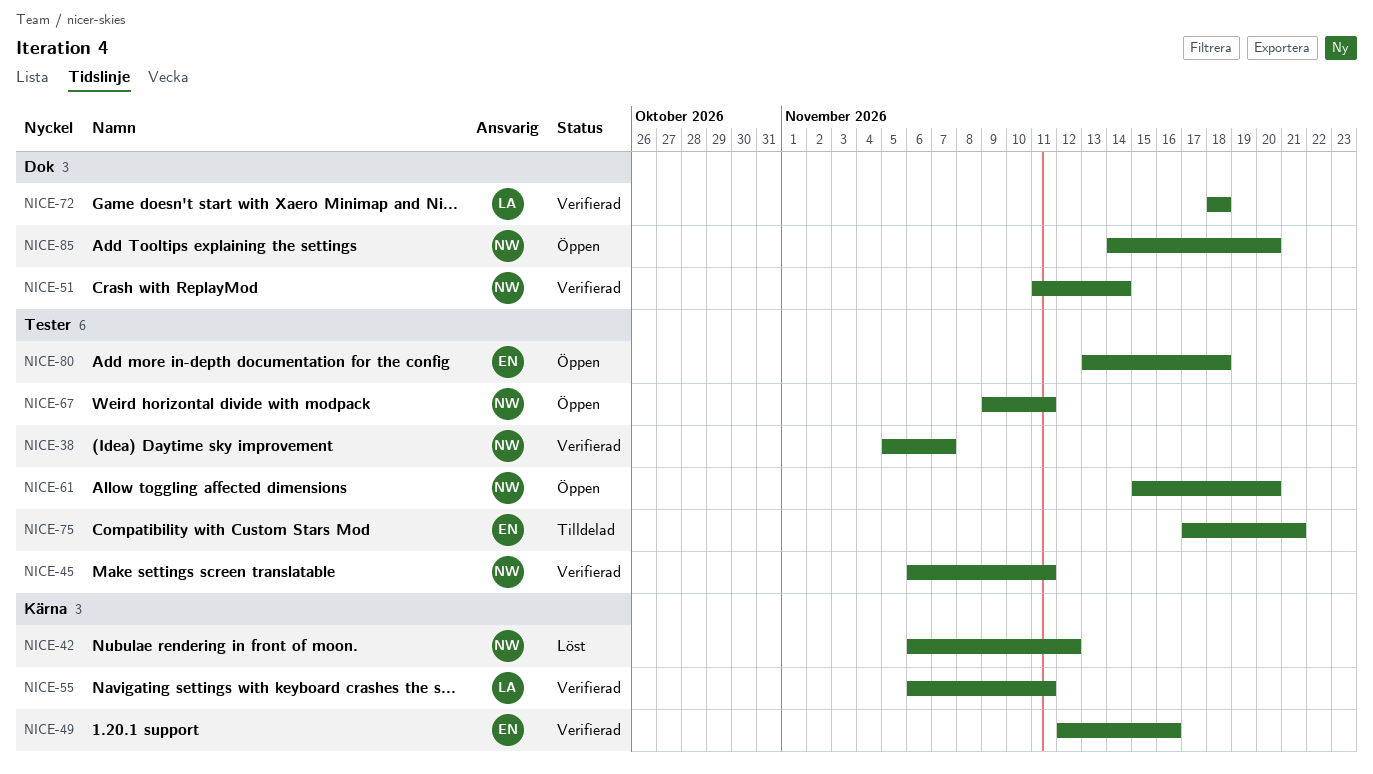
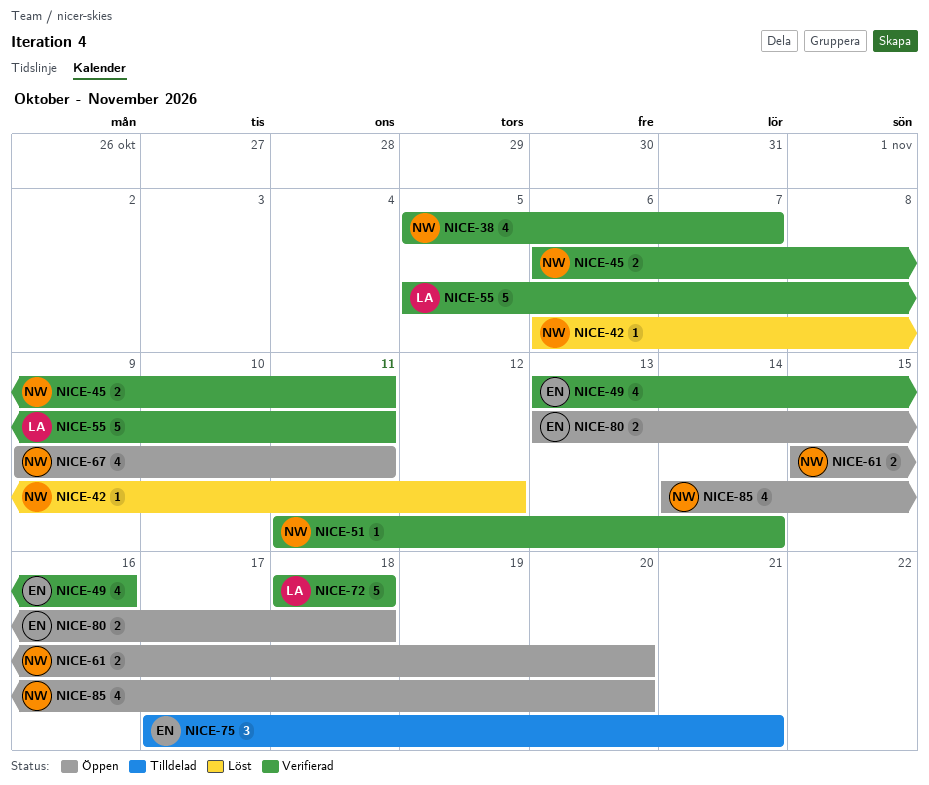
NICE-49, start: Nov 12 -> Nov 13
NICE-55, start: Nov 6 -> Nov 5

